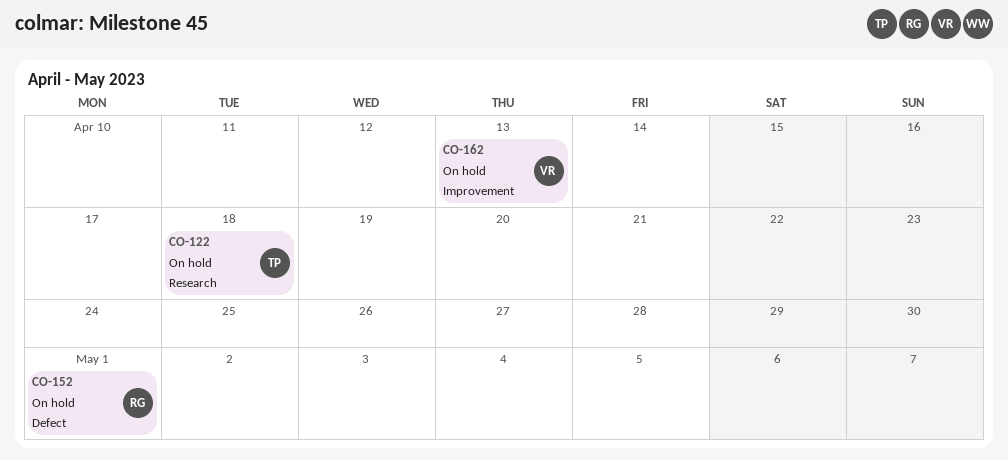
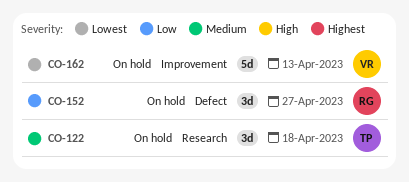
CO-152, due: May 1 -> Apr 27

